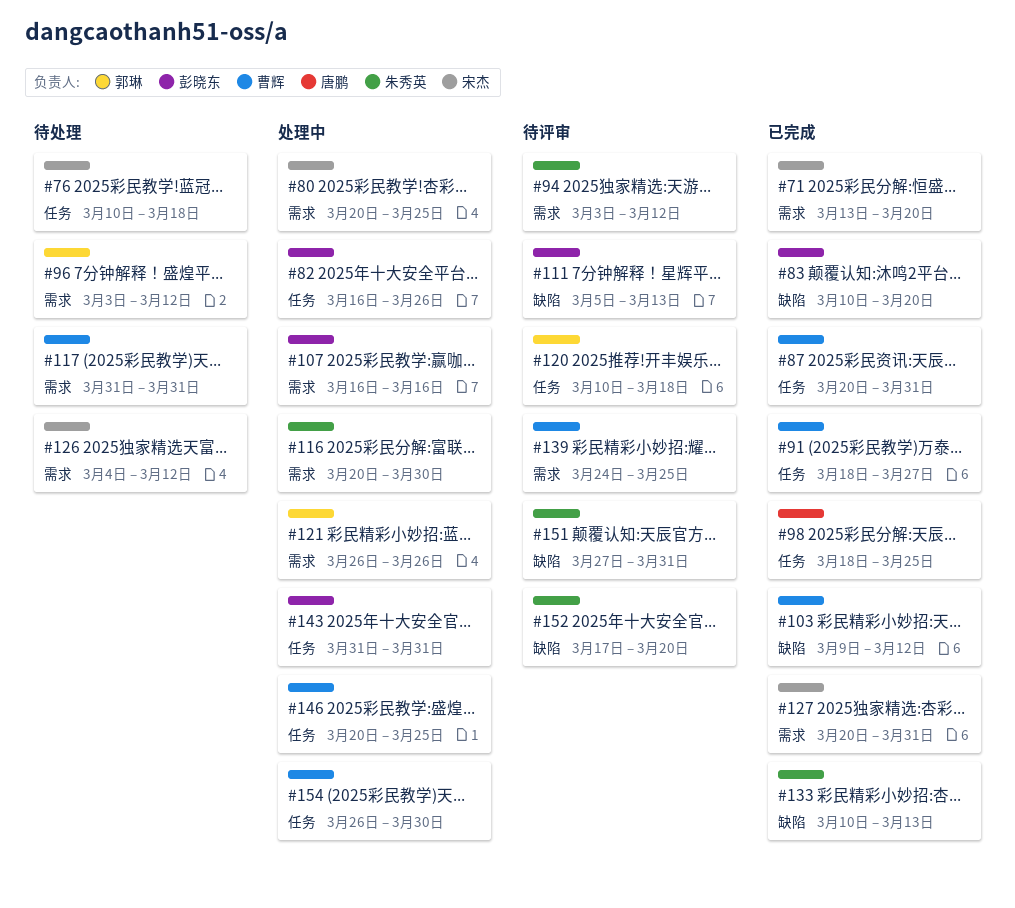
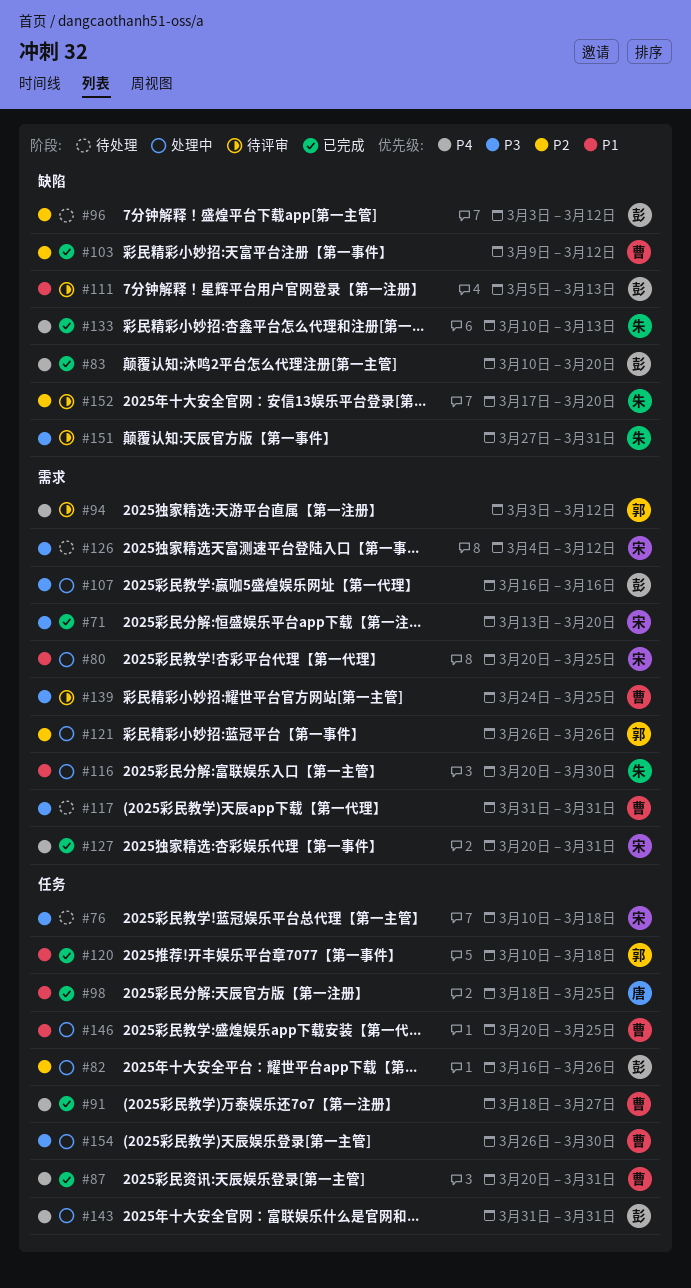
#94, owner: 朱秀英 -> 郭琳
#96, owner: 郭琳 -> 彭晓东
#96, label: 需求 -> 缺陷
#120, status: 待评审 -> 已完成

